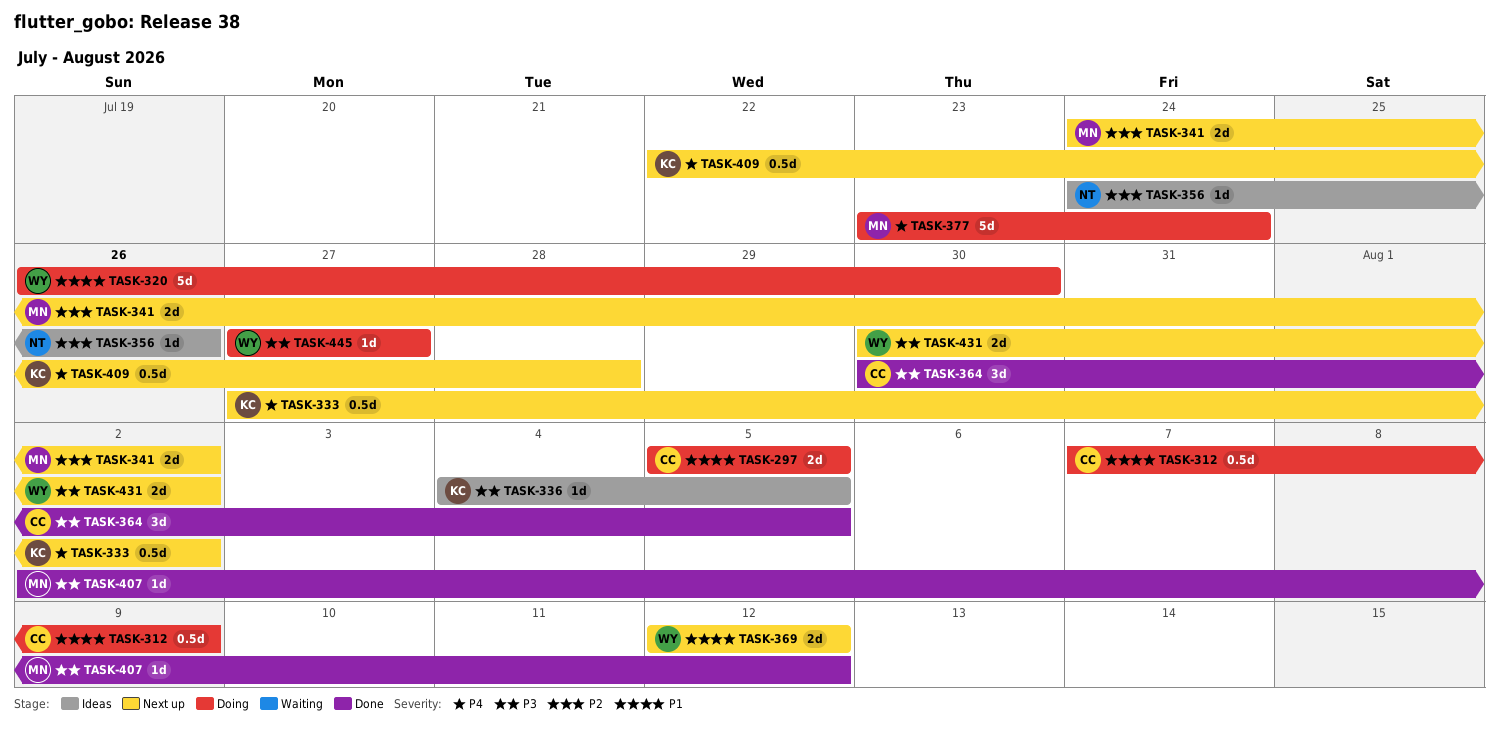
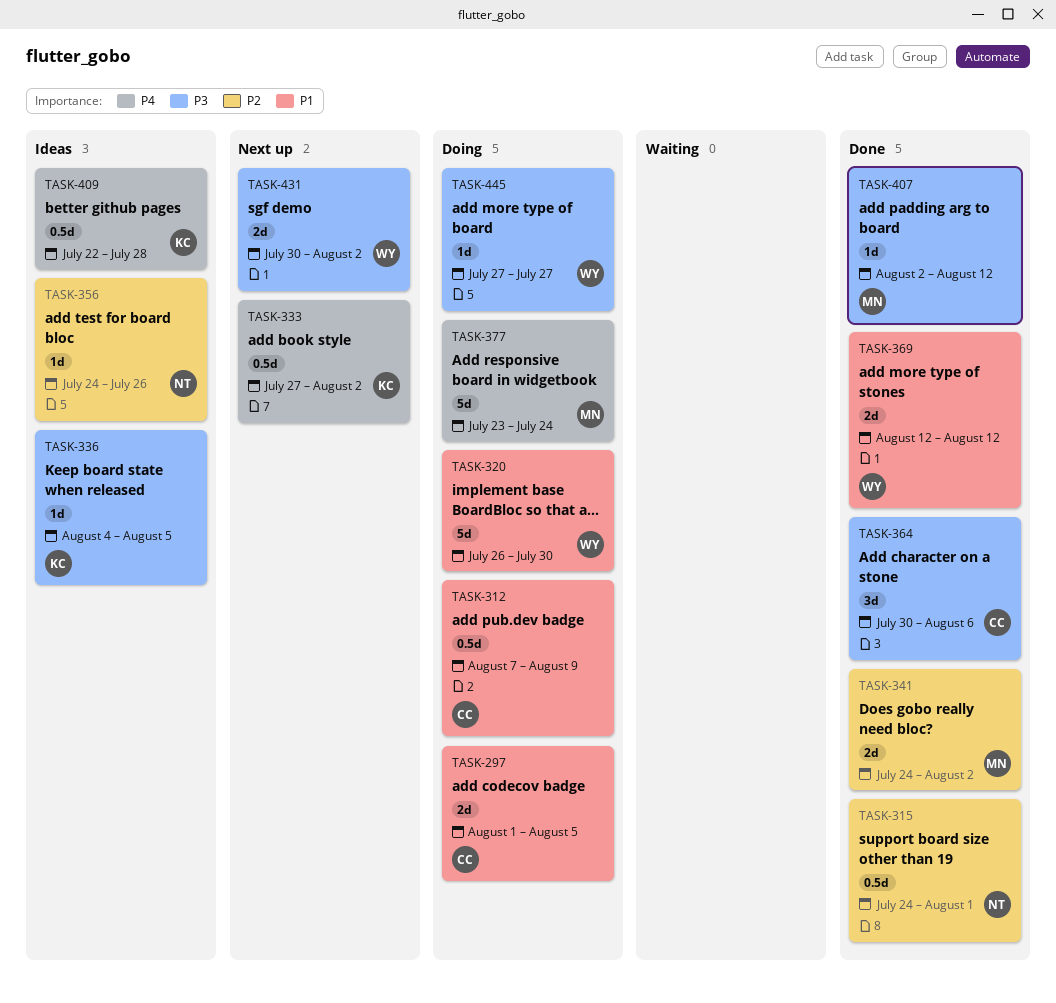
TASK-297, start: Aug 5 -> Aug 1
TASK-315: none -> present
TASK-341, status: Next up -> Done
TASK-364, due: Aug 5 -> Aug 6
TASK-369, status: Next up -> Done
TASK-409, status: Next up -> Ideas

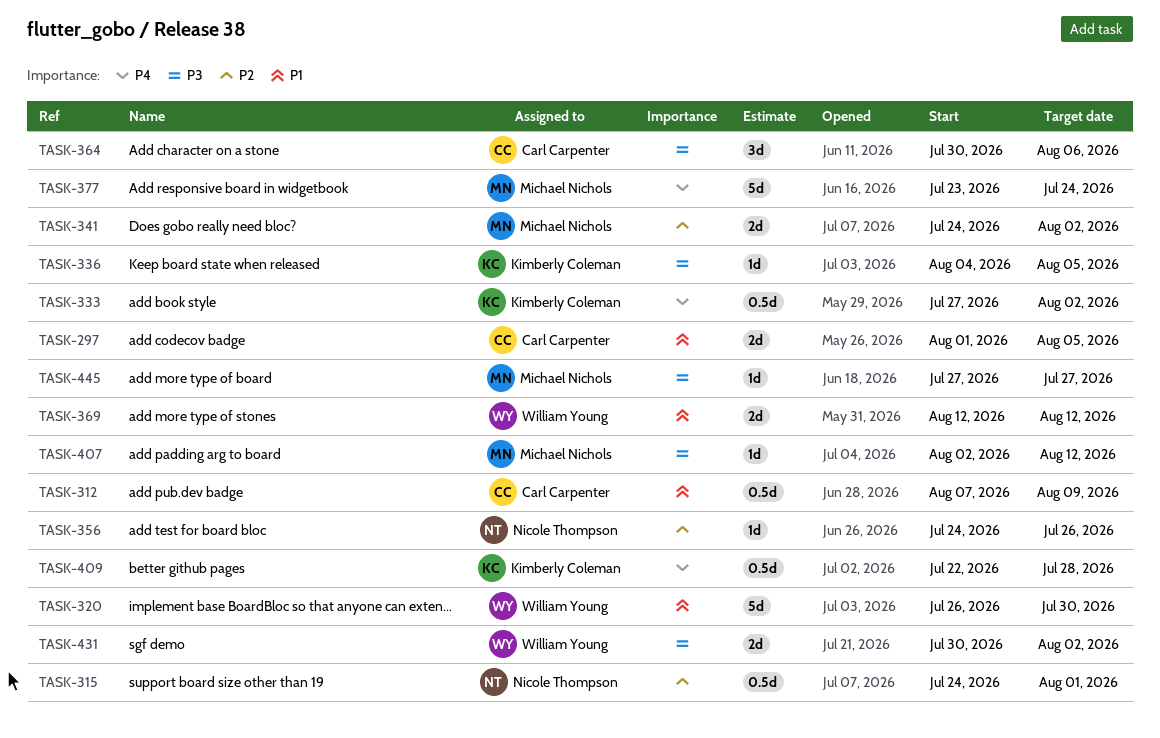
TASK-445, owner: William Young -> Michael Nichols

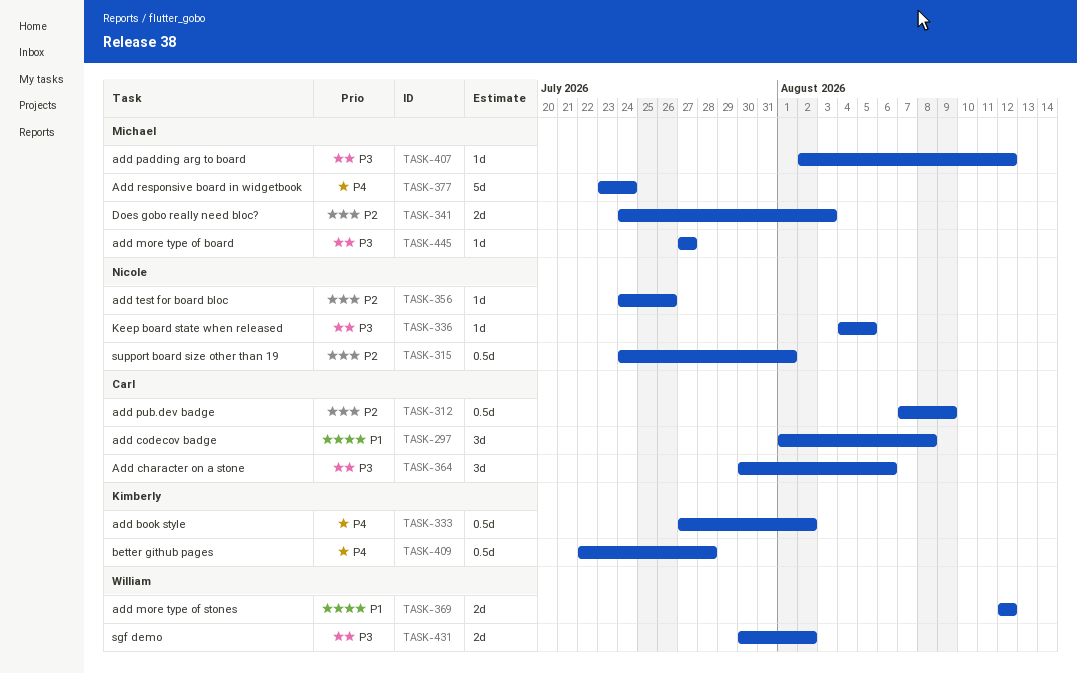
TASK-297, estimate: 2d -> 3d
TASK-297, due: Aug 5 -> Aug 8
TASK-312, priority: P1 -> P2
TASK-320: present -> none
TASK-336, owner: Kimberly Coleman -> Nicole Thompson
TASK-341, due: Aug 2 -> Aug 3

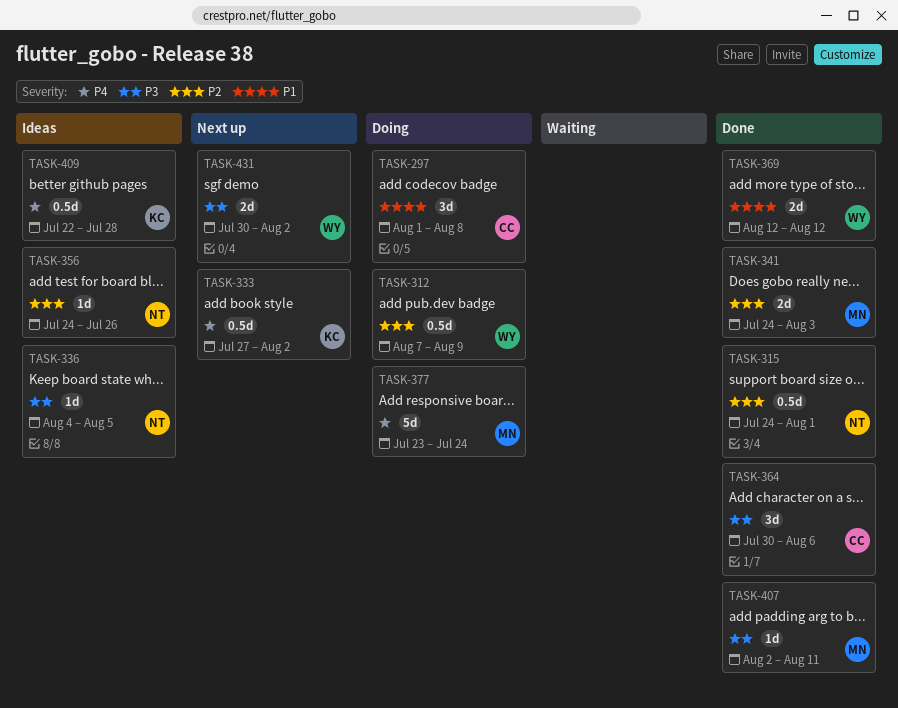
TASK-312, owner: Carl -> William
TASK-407, due: Aug 12 -> Aug 11
TASK-445: present -> none

